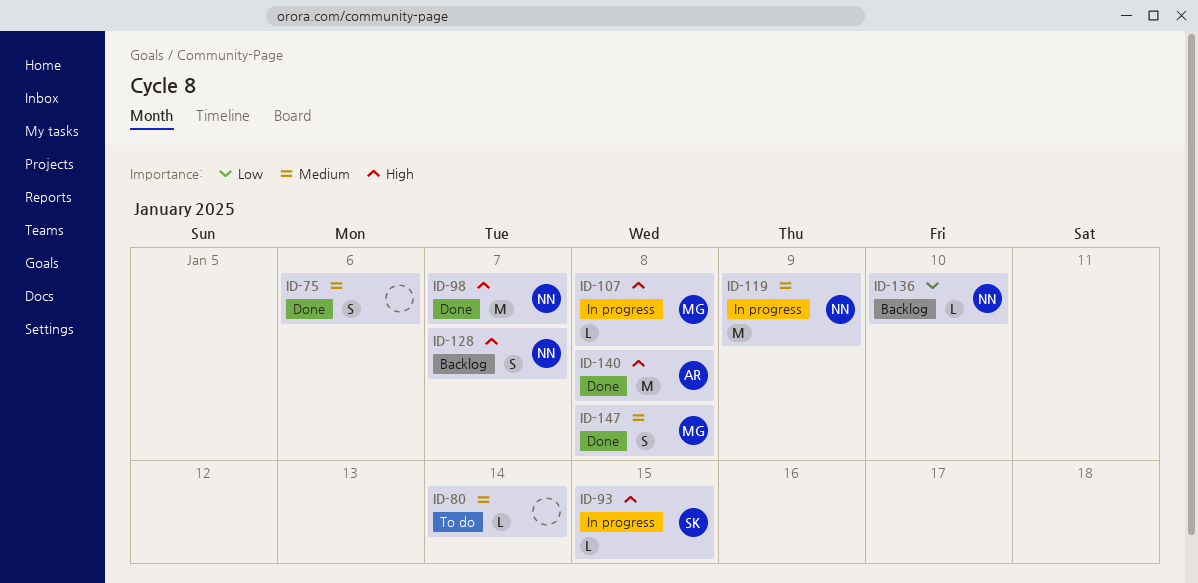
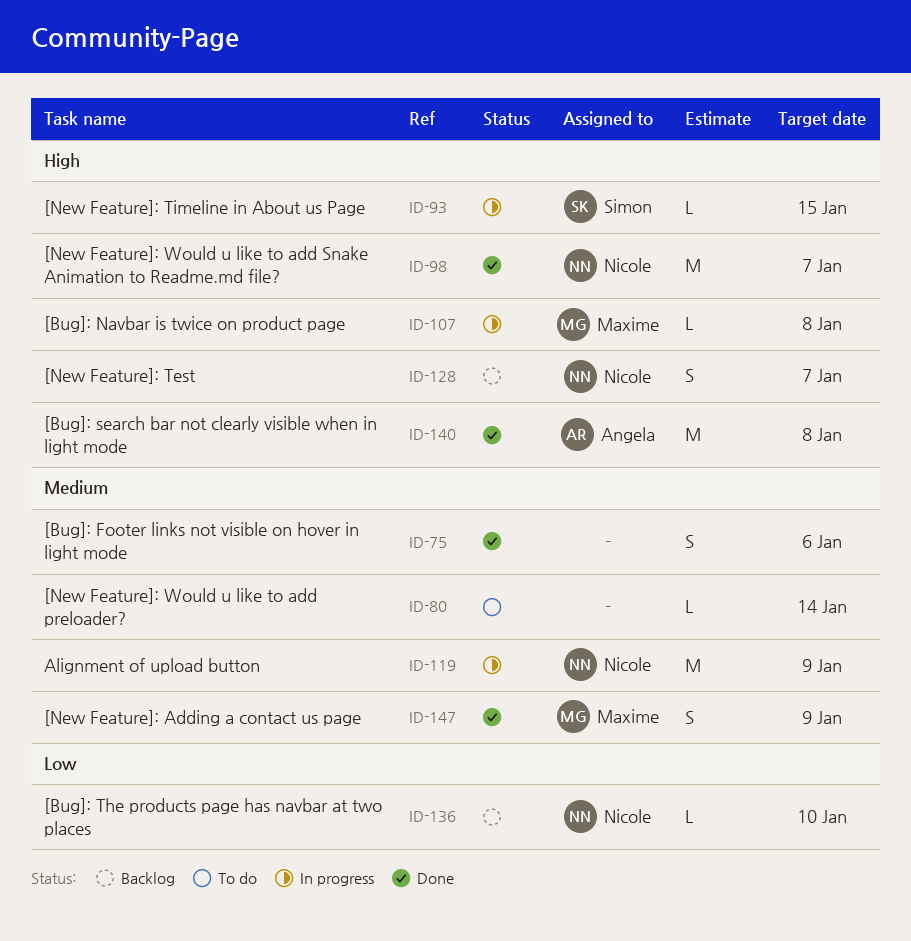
ID-147, due: Jan 8 -> Jan 9

